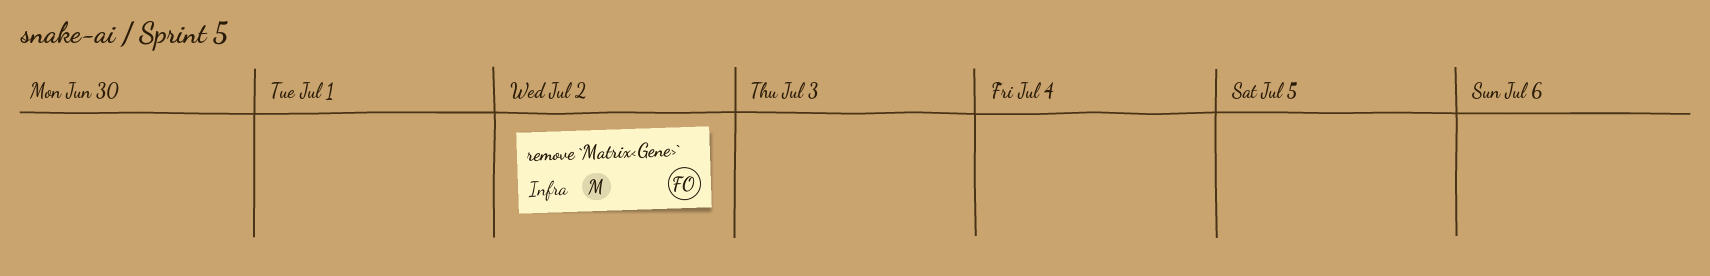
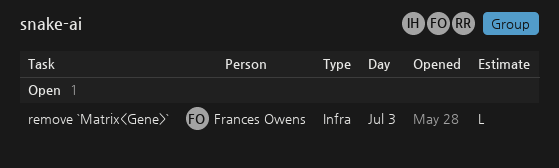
remove `Matrix<Gene>`, estimate: M -> L
remove `Matrix<Gene>`, day: Jul 2 -> Jul 3

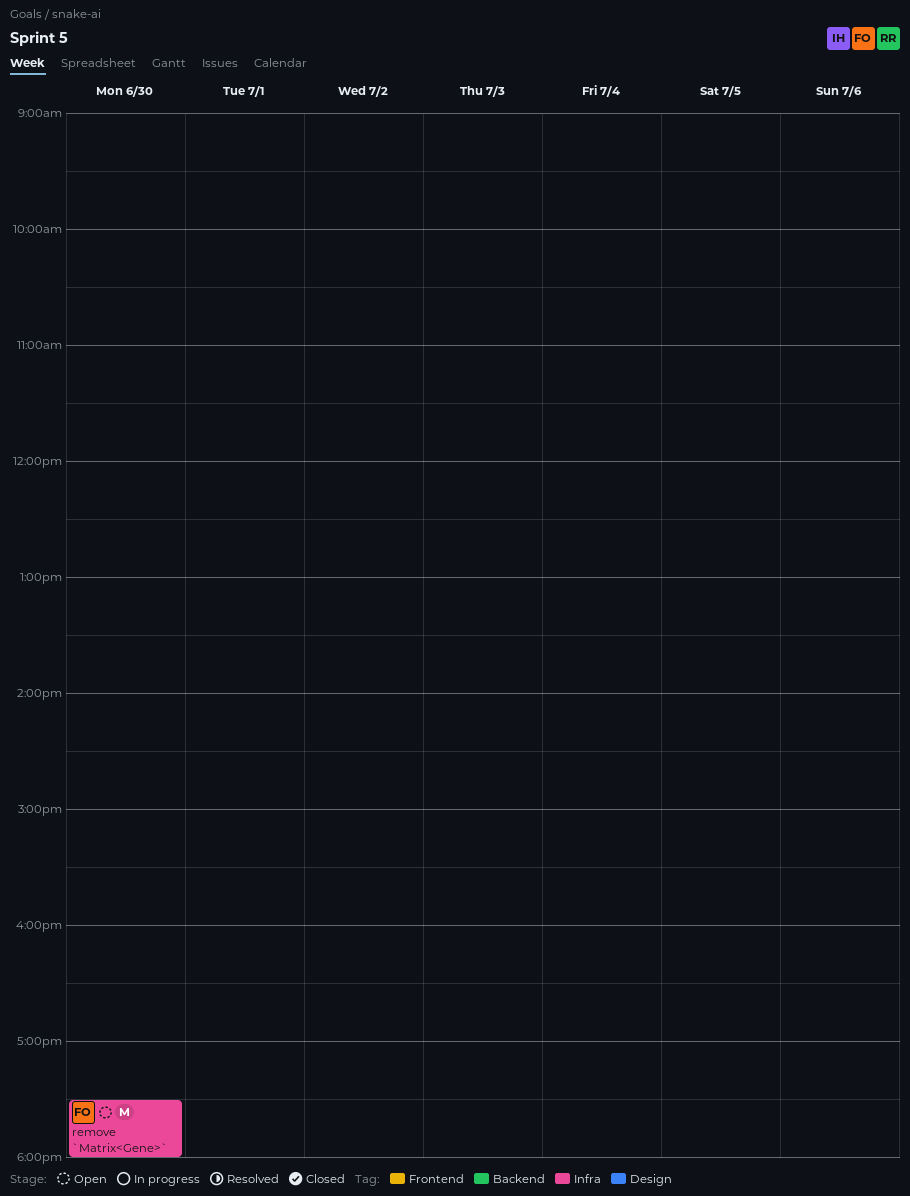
remove `Matrix<Gene>`, estimate: L -> M
remove `Matrix<Gene>`, day: Jul 3 -> Jun 30

